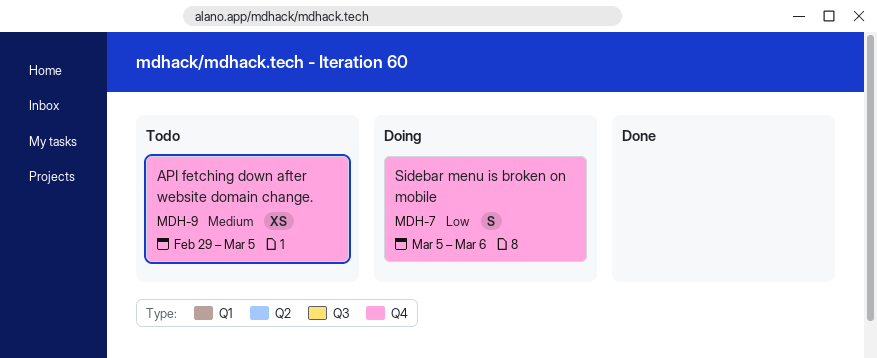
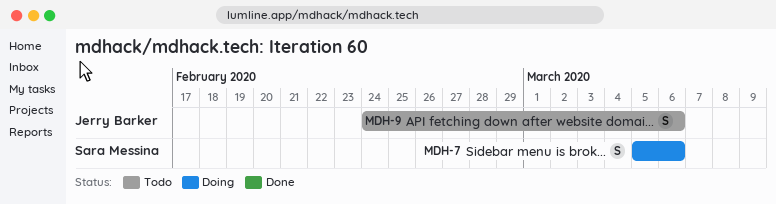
MDH-9, estimate: XS -> S
MDH-9, start: Feb 29 -> Feb 24
MDH-9, due: Mar 5 -> Mar 6

